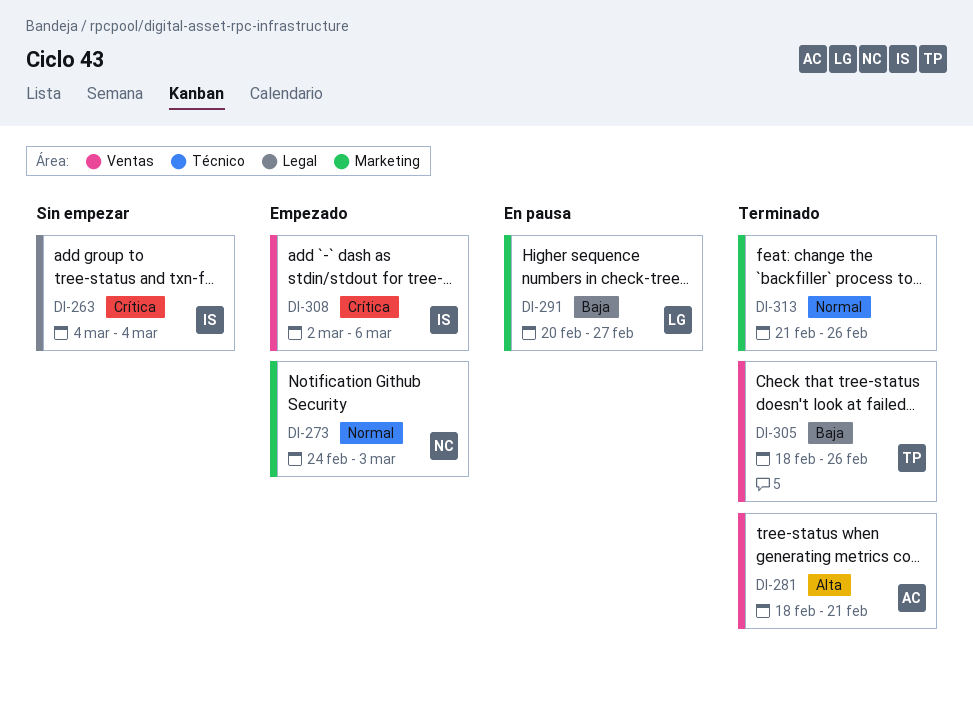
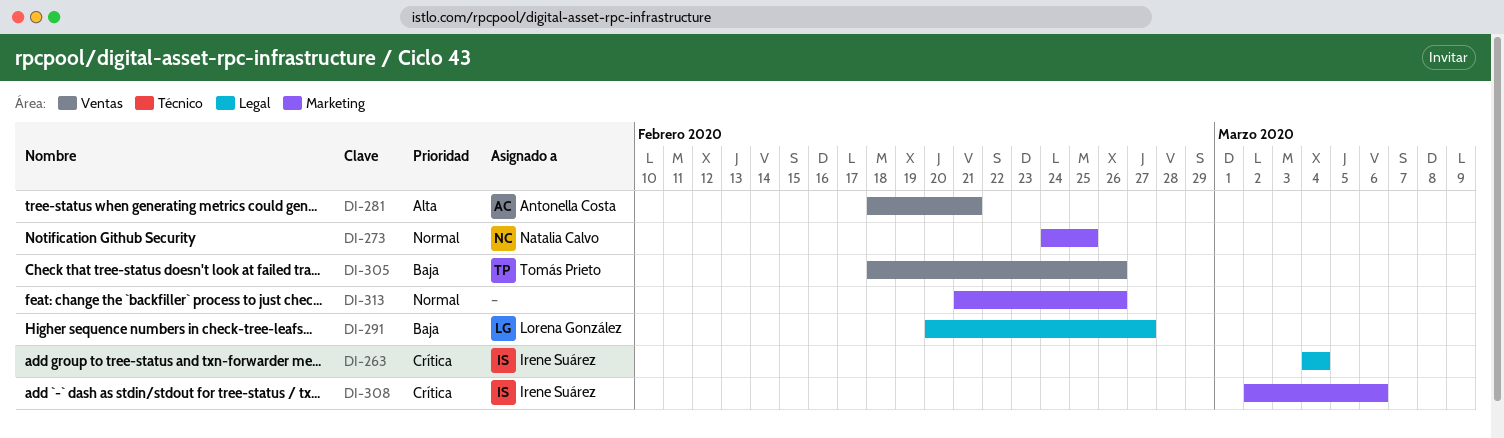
DI-273, due: Mar 3 -> Feb 25
DI-291, label: Marketing -> Legal
DI-308, label: Ventas -> Marketing

